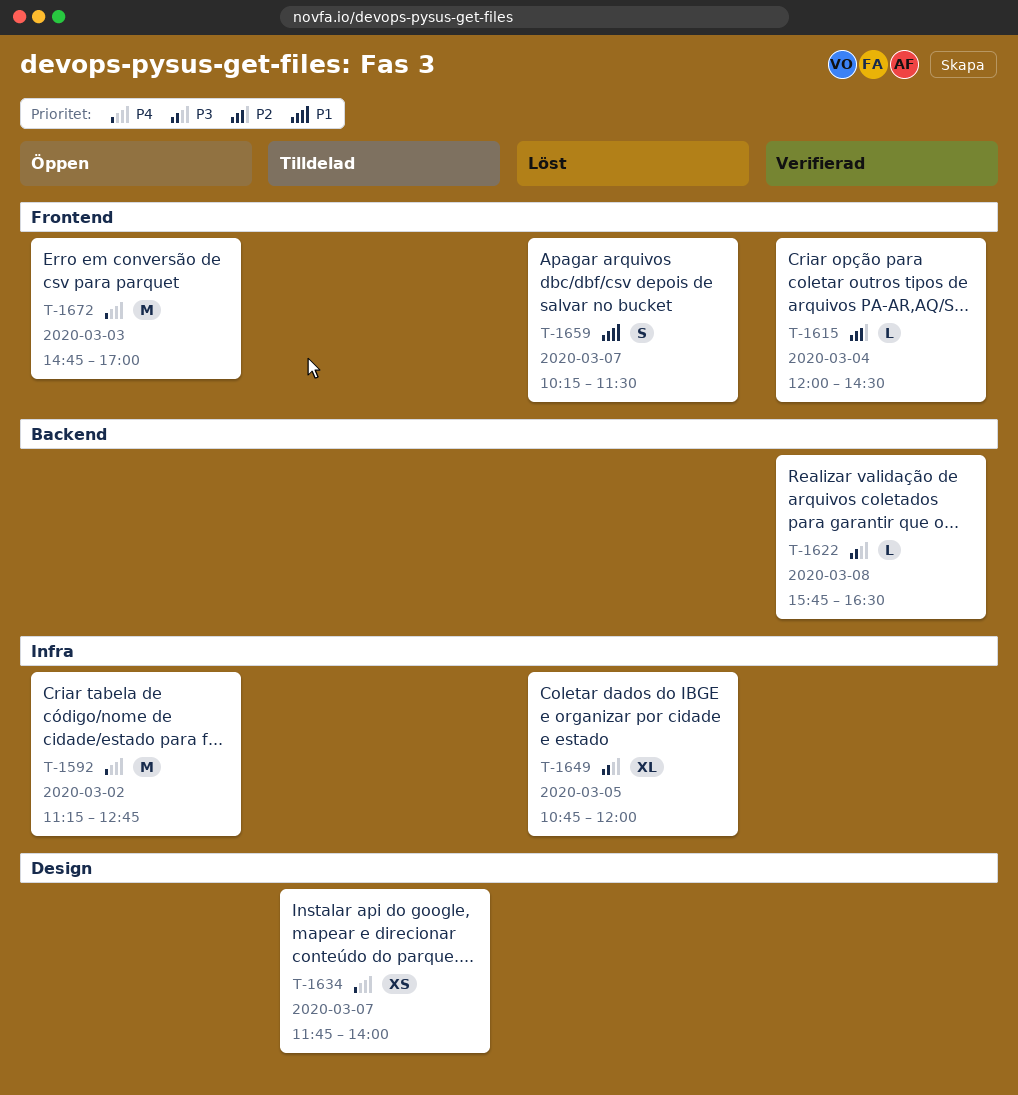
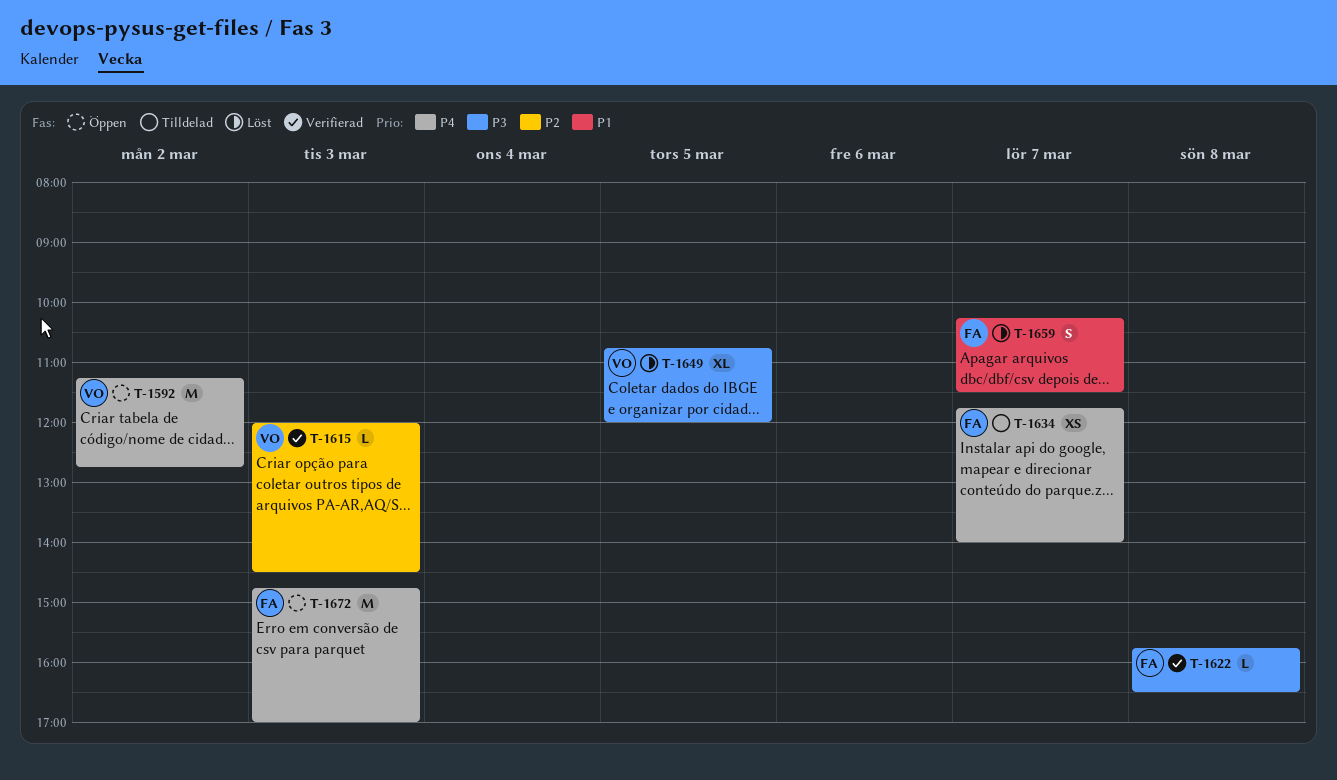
T-1615, day: Mar 4 -> Mar 3

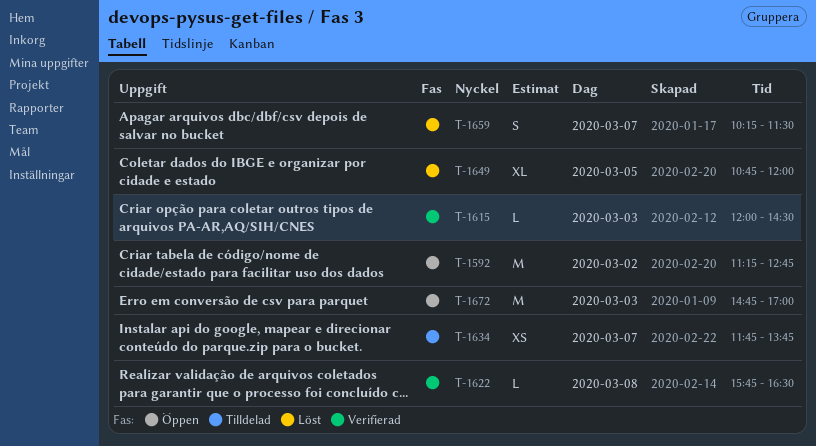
T-1634, ends: 14:00 -> 13:45

